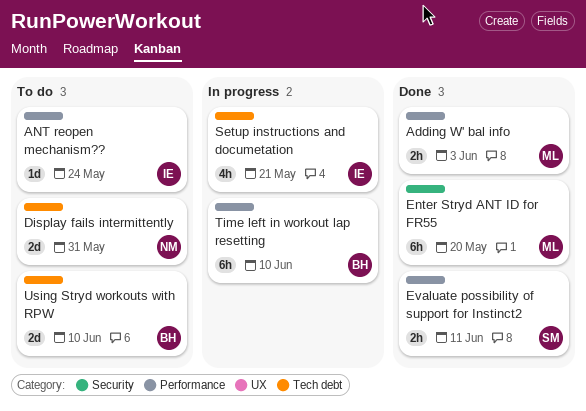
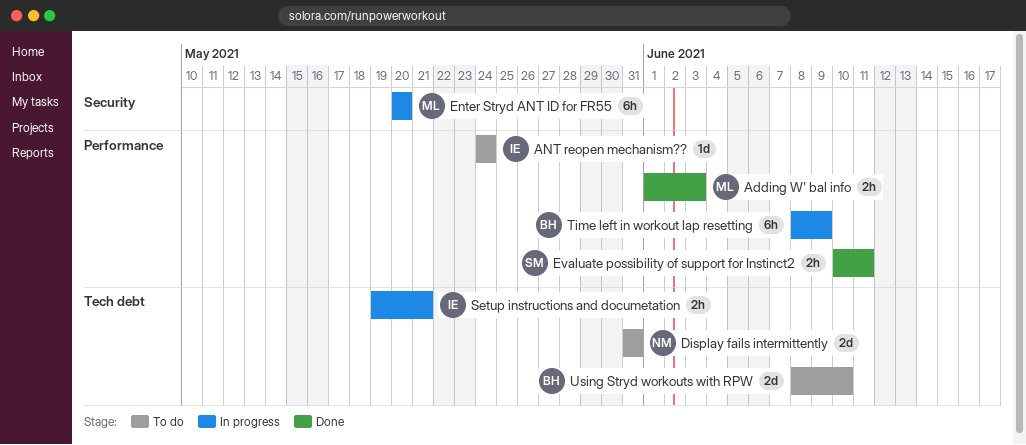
Enter Stryd ANT ID for FR55, status: Done -> In progress
Setup instructions and documetation, estimate: 4h -> 2h
Time left in workout lap resetting, due: Jun 10 -> Jun 9

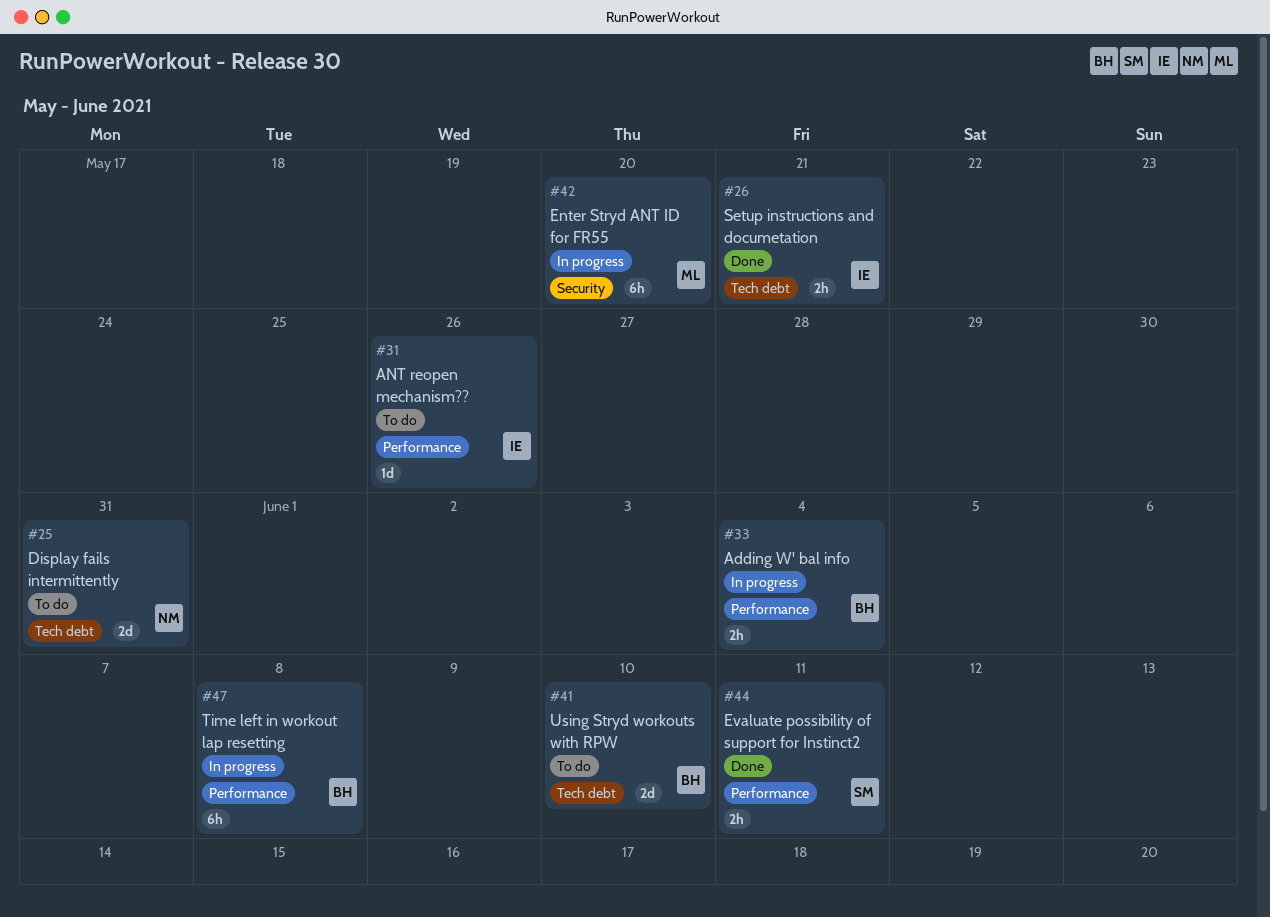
Adding W' bal info, status: Done -> In progress
Adding W' bal info, owner: ML -> BH
Adding W' bal info, due: Jun 3 -> Jun 4
ANT reopen mechanism??, due: May 24 -> May 26
Setup instructions and documetation, status: In progress -> Done
Time left in workout lap resetting, due: Jun 9 -> Jun 8

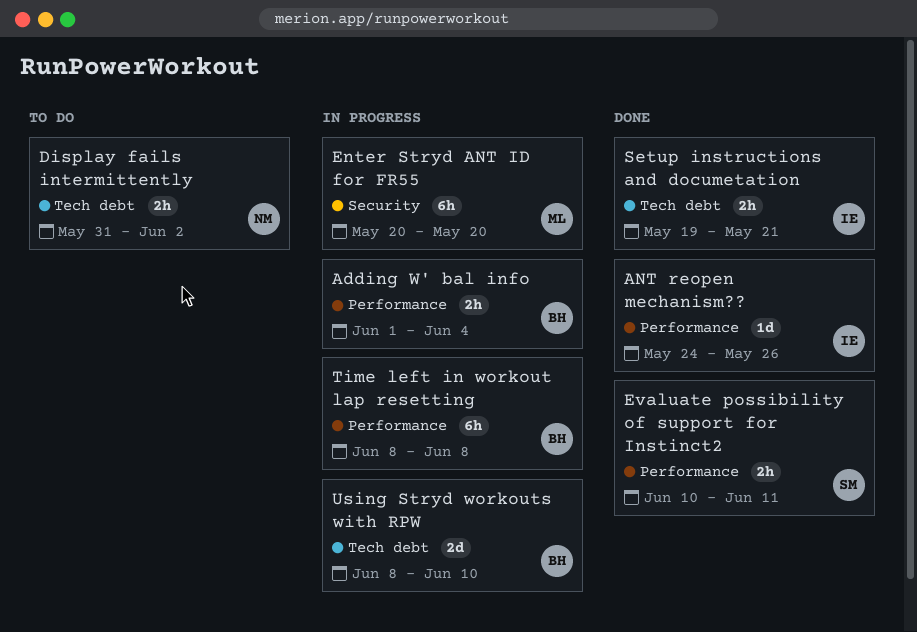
ANT reopen mechanism??, status: To do -> Done
Display fails intermittently, estimate: 2d -> 2h
Display fails intermittently, due: May 31 -> Jun 2
Using Stryd workouts with RPW, status: To do -> In progress

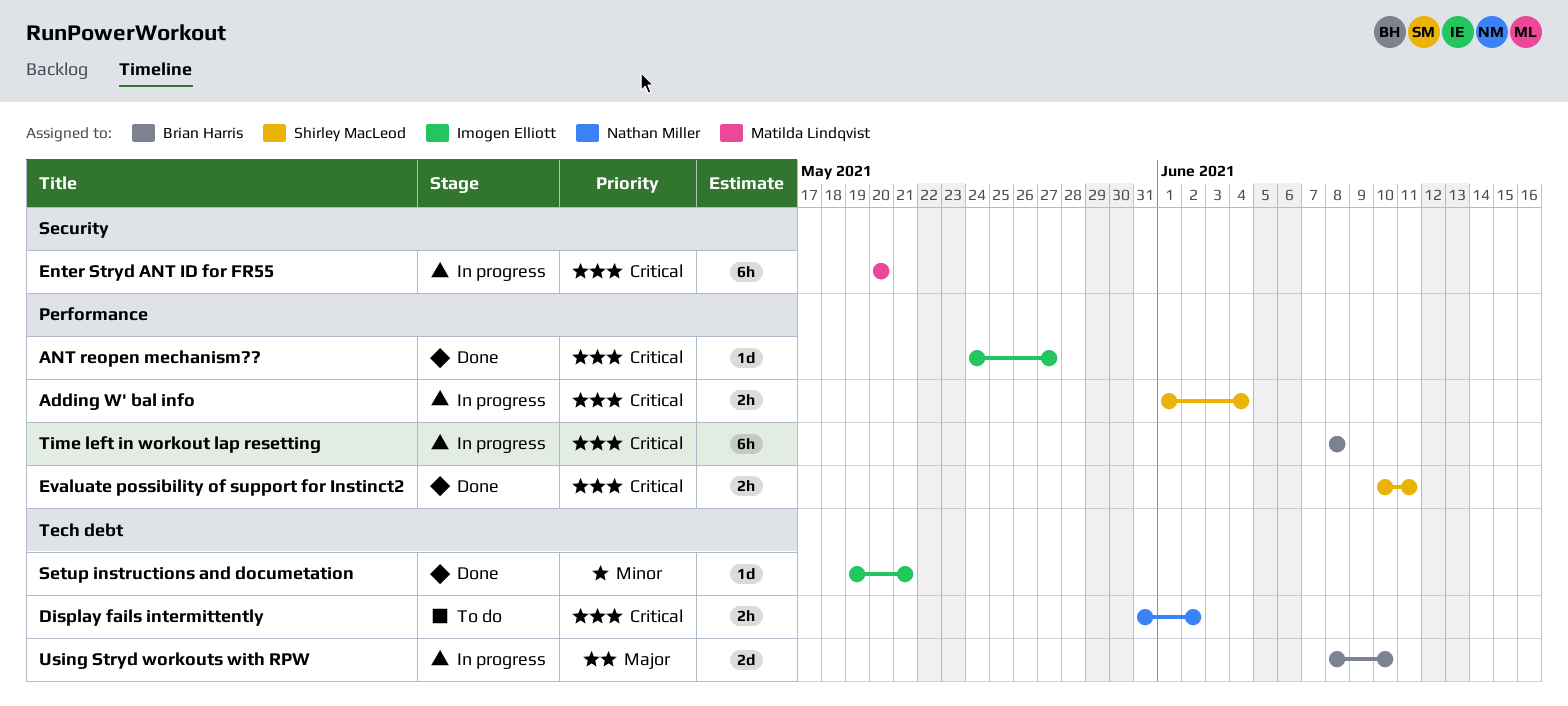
Adding W' bal info, owner: Brian Harris -> Shirley MacLeod
ANT reopen mechanism??, due: May 26 -> May 27
Setup instructions and documetation, estimate: 2h -> 1d

